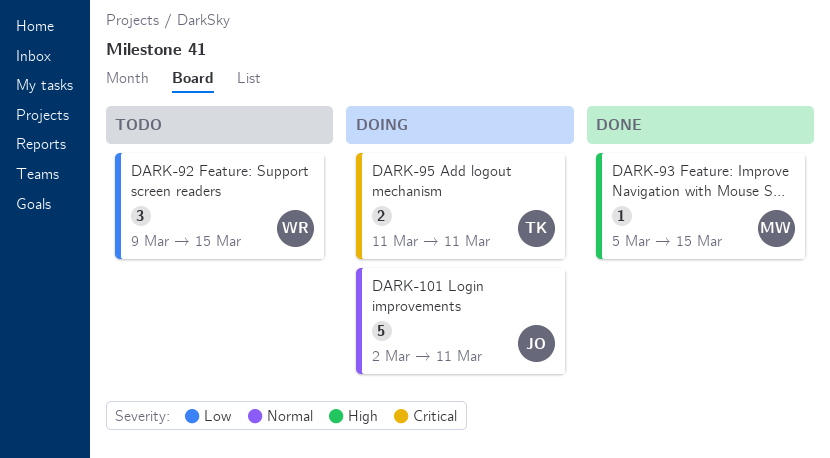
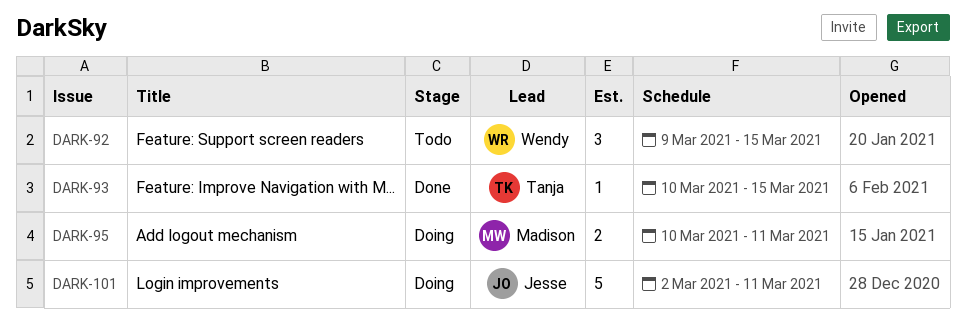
DARK-93, owner: Madison -> Tanja
DARK-93, start: Mar 5 -> Mar 10
DARK-95, owner: Tanja -> Madison
DARK-95, start: Mar 11 -> Mar 10

